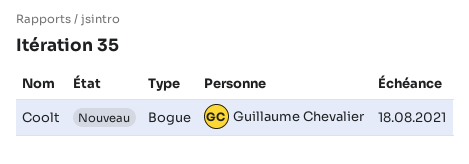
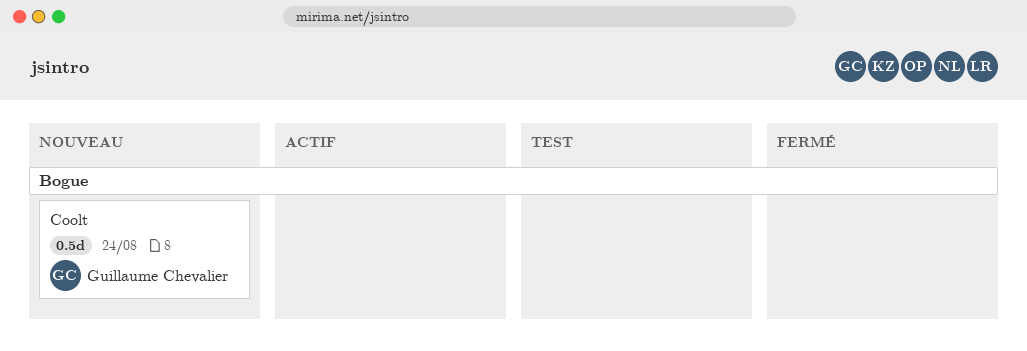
Coolt, due: Aug 18 -> Aug 24

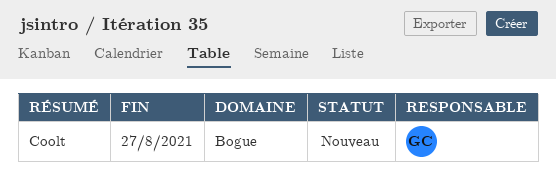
Coolt, due: Aug 24 -> Aug 27

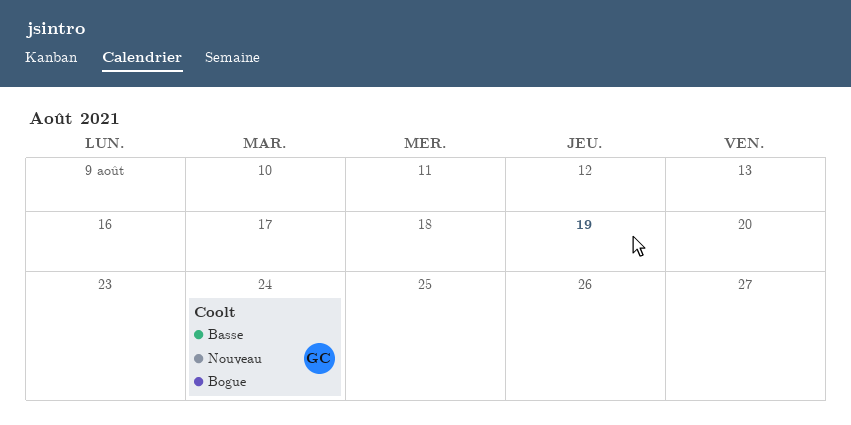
Coolt, due: Aug 27 -> Aug 24

